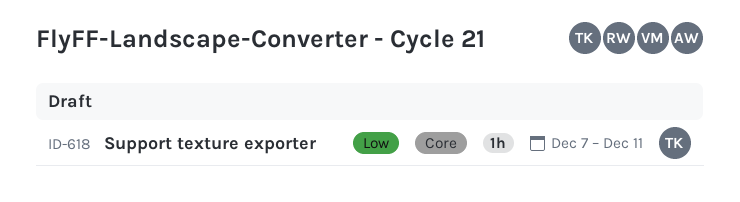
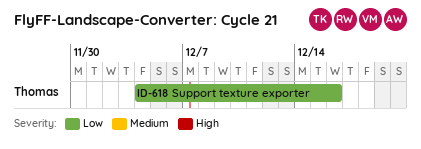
ID-618, start: Dec 7 -> Dec 4
ID-618, due: Dec 11 -> Dec 16

